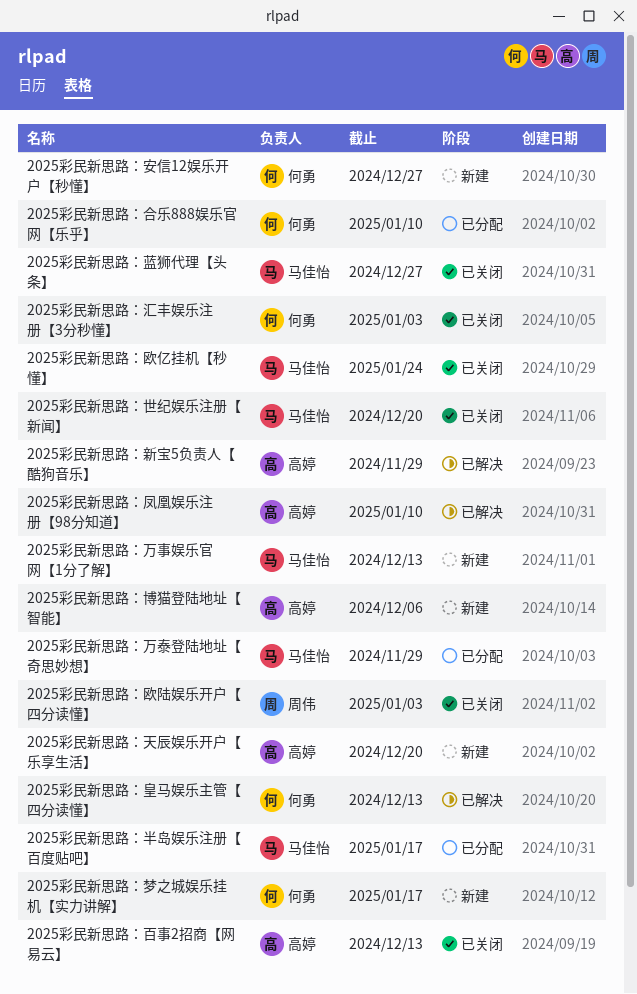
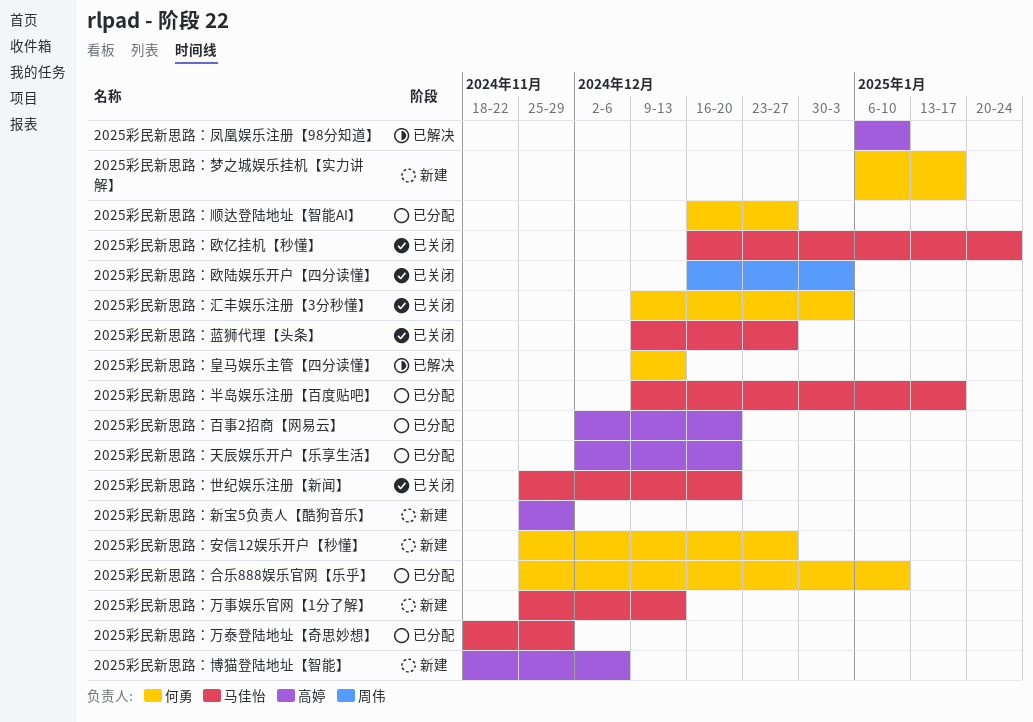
2025彩民新思路：天辰娱乐开户【乐享生活】, status: 新建 -> 已分配
2025彩民新思路：新宝5负责人【酷狗音乐】, status: 已解决 -> 新建
2025彩民新思路：百事2招商【网易云】, status: 已关闭 -> 已分配
2025彩民新思路：百事2招商【网易云】, due: Dec 13 -> Dec 20
2025彩民新思路：顺达登陆地址【智能AI】: none -> present

